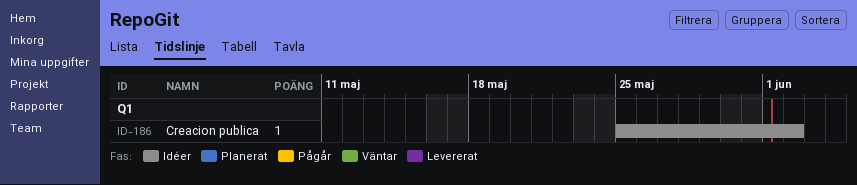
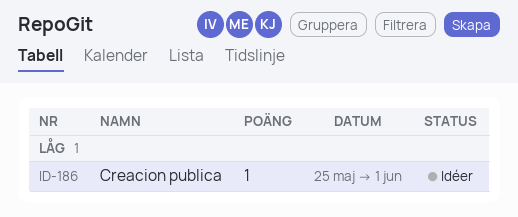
ID-186, due: Jun 2 -> Jun 1

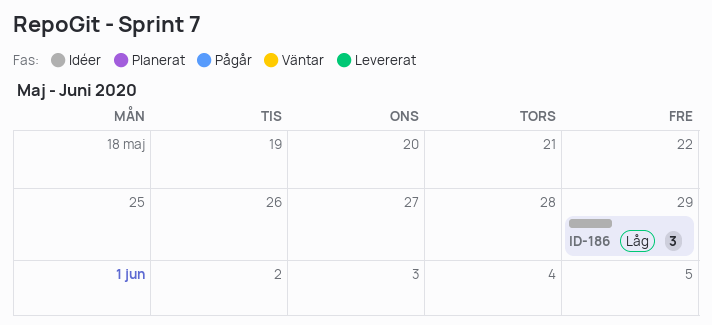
ID-186, estimate: 1 -> 3
ID-186, due: Jun 1 -> May 29

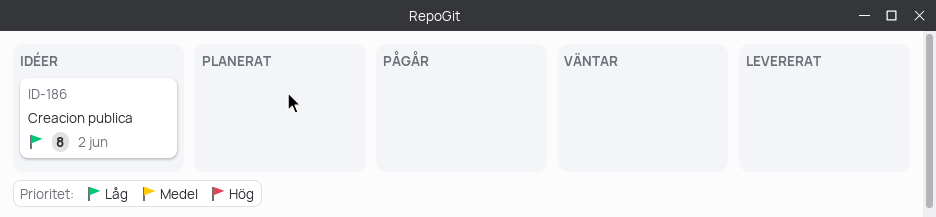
ID-186, estimate: 3 -> 8
ID-186, due: May 29 -> Jun 2

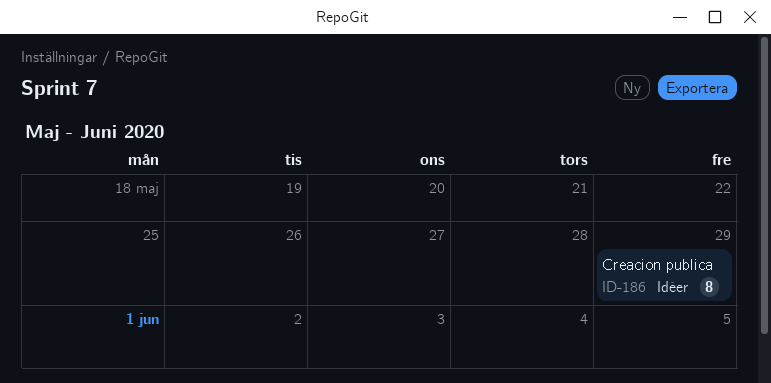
ID-186, due: Jun 2 -> May 29

